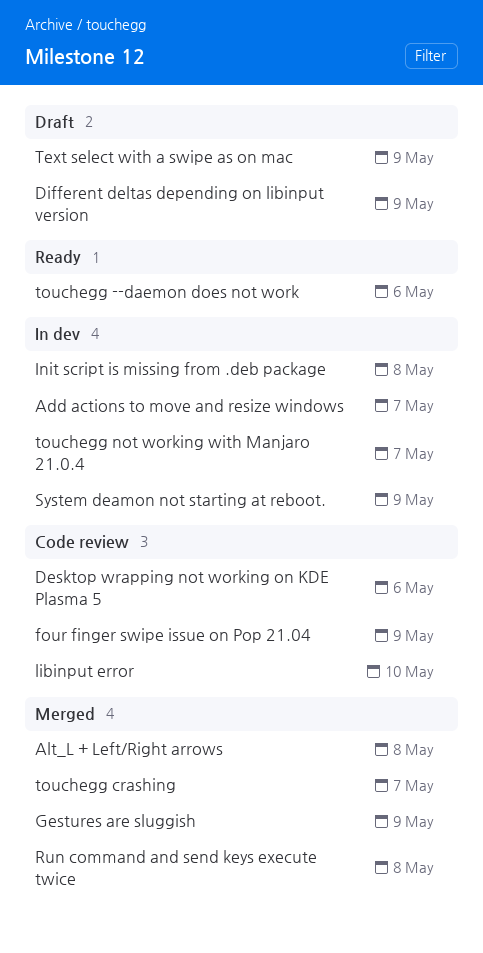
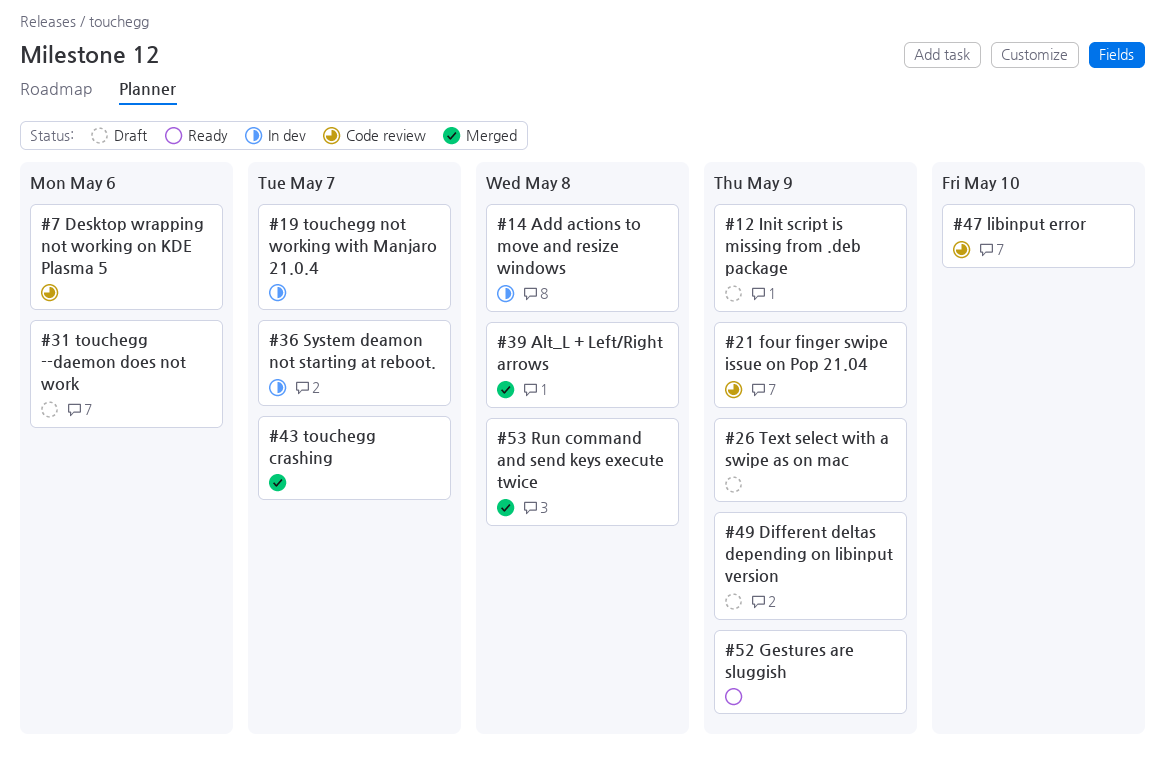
Add actions to move and resize windows, due: May 7 -> May 8
Gestures are sluggish, status: Merged -> Ready
Init script is missing from .deb package, status: In dev -> Draft
Init script is missing from .deb package, due: May 8 -> May 9
System deamon not starting at reboot., due: May 9 -> May 7
touchegg --daemon does not work, status: Ready -> Draft

